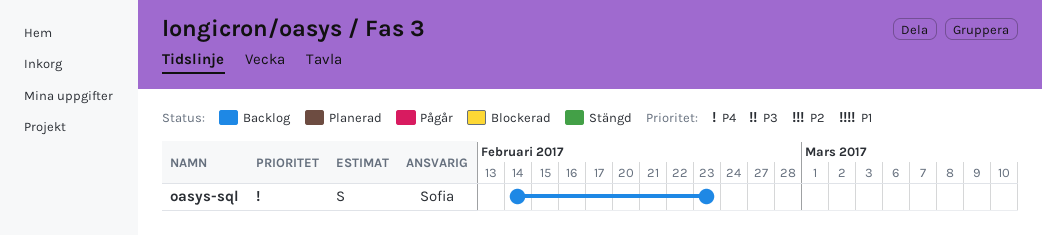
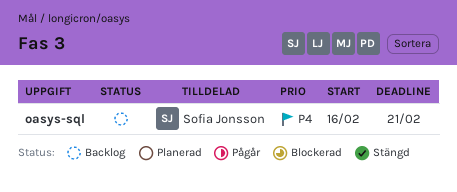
oasys-sql, start: Feb 14 -> Feb 16
oasys-sql, due: Feb 23 -> Feb 21

